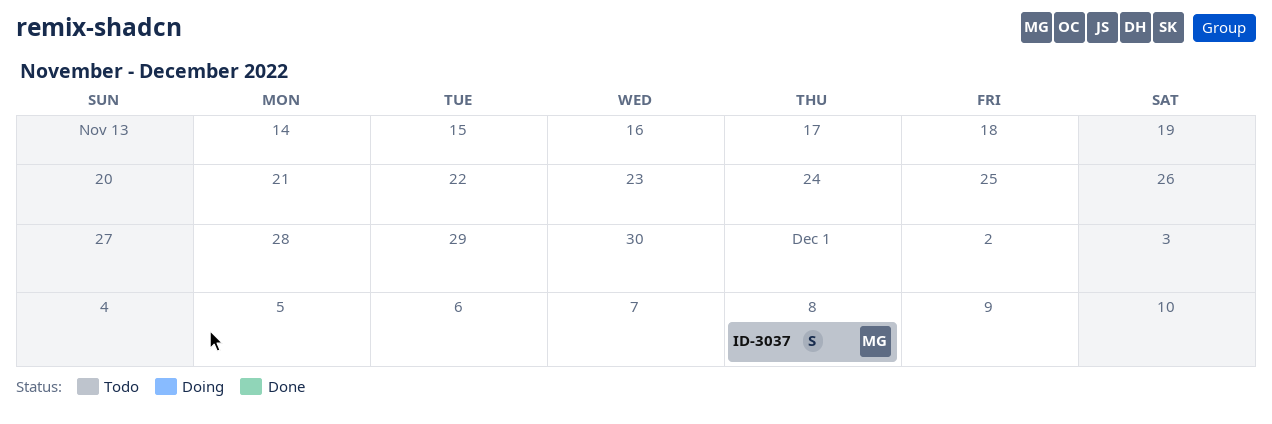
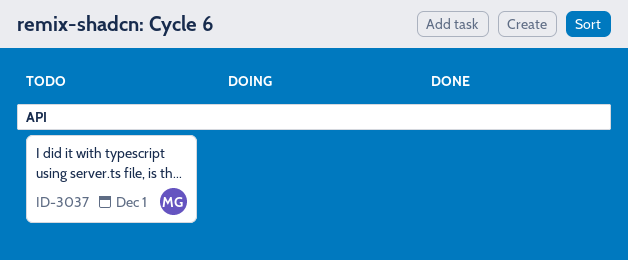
ID-3037, due: Dec 8 -> Dec 1

